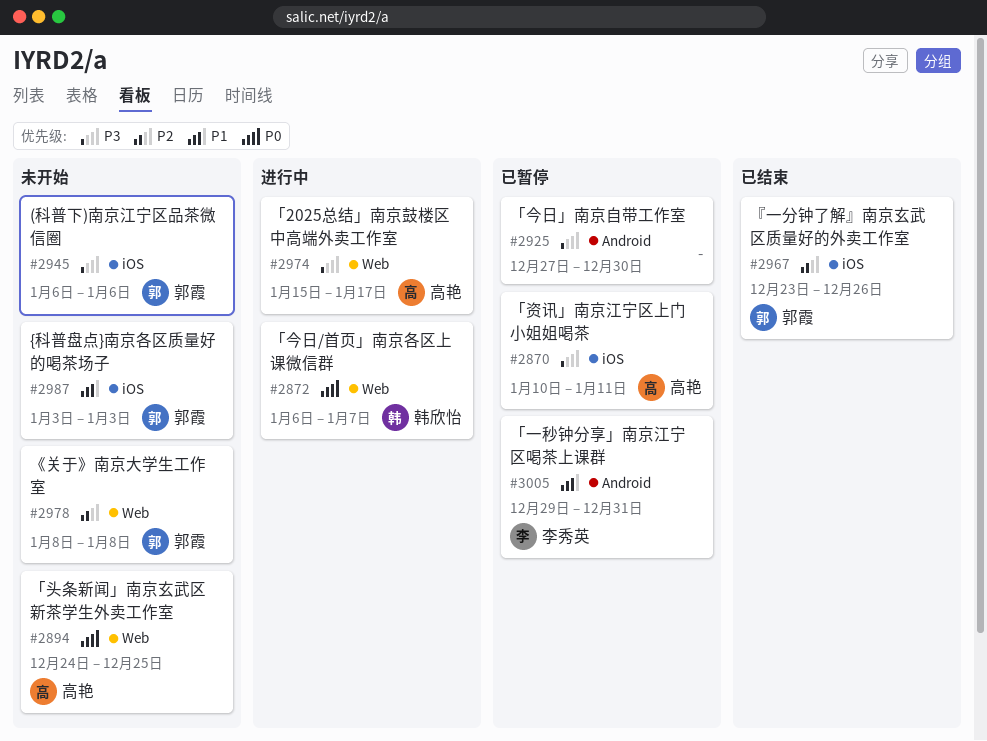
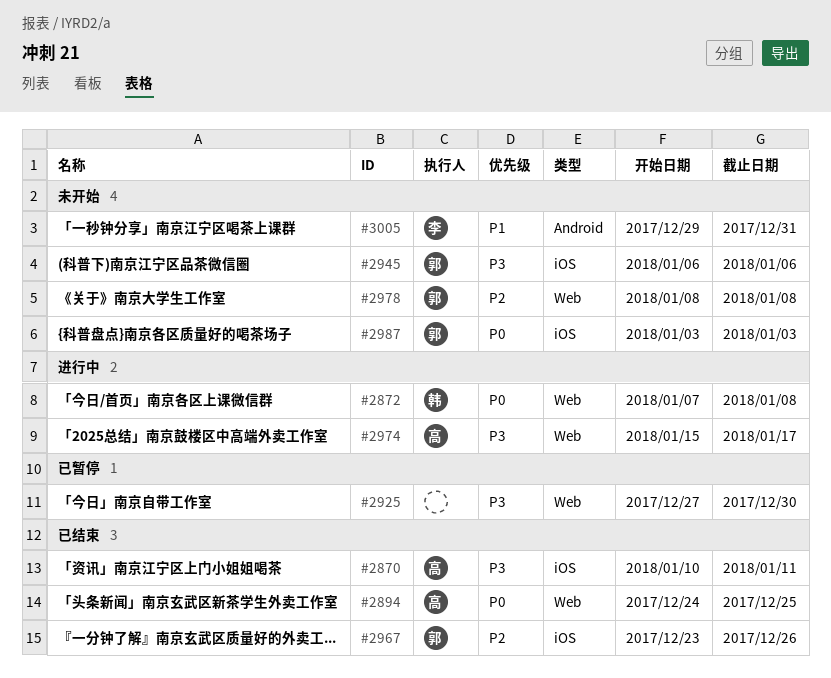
#2870, status: 已暂停 -> 已结束
#2872, start: Jan 6 -> Jan 7
#2872, due: Jan 7 -> Jan 8
#2894, status: 未开始 -> 已结束
#2925, label: Android -> Web
#2987, priority: P1 -> P0
#3005, status: 已暂停 -> 未开始

